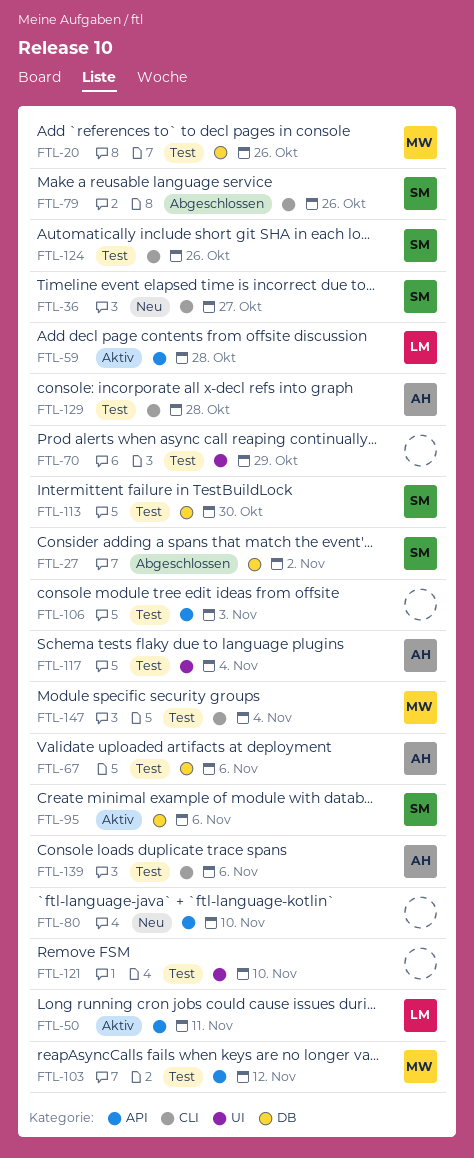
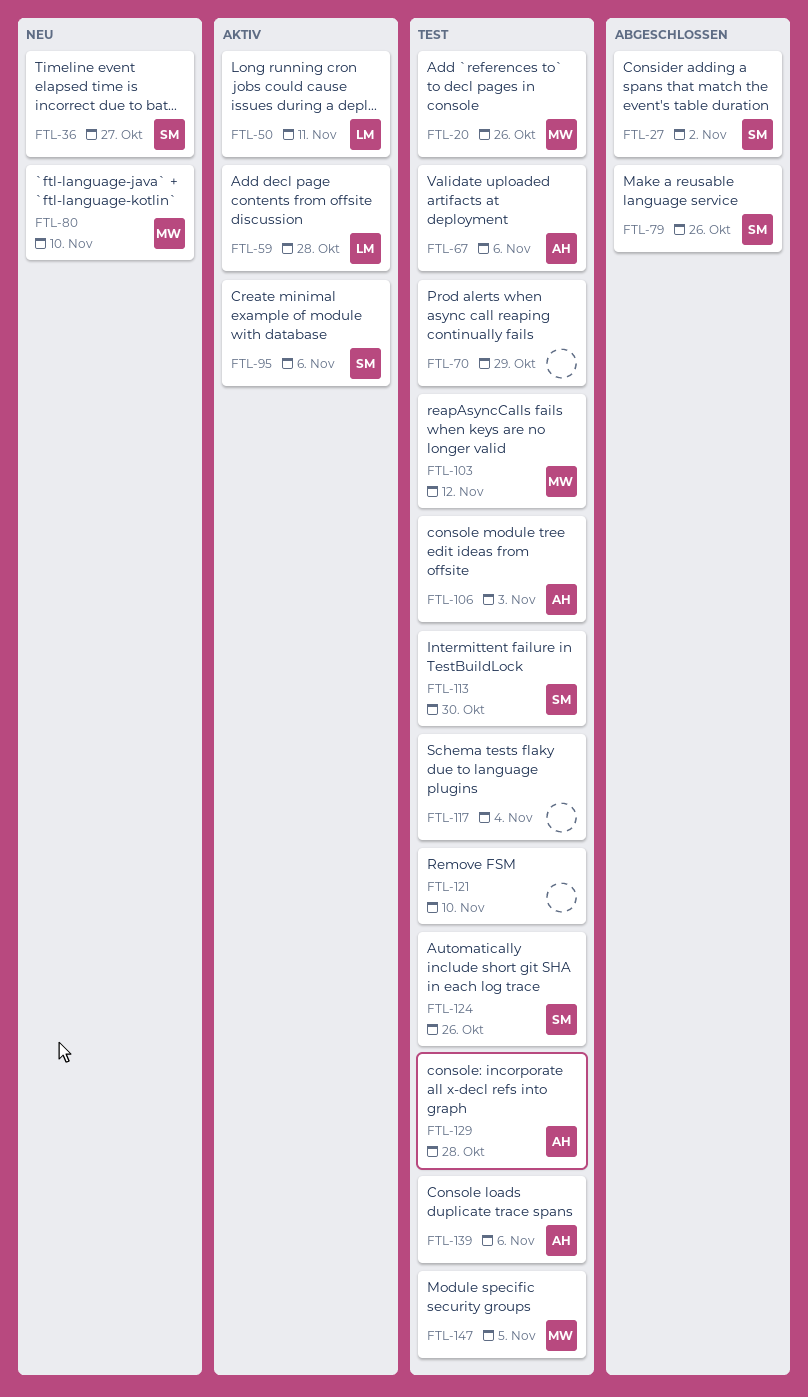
FTL-80, owner: none -> MW
FTL-106, owner: none -> AH
FTL-117, owner: AH -> none
FTL-147, due: Nov 4 -> Nov 5

